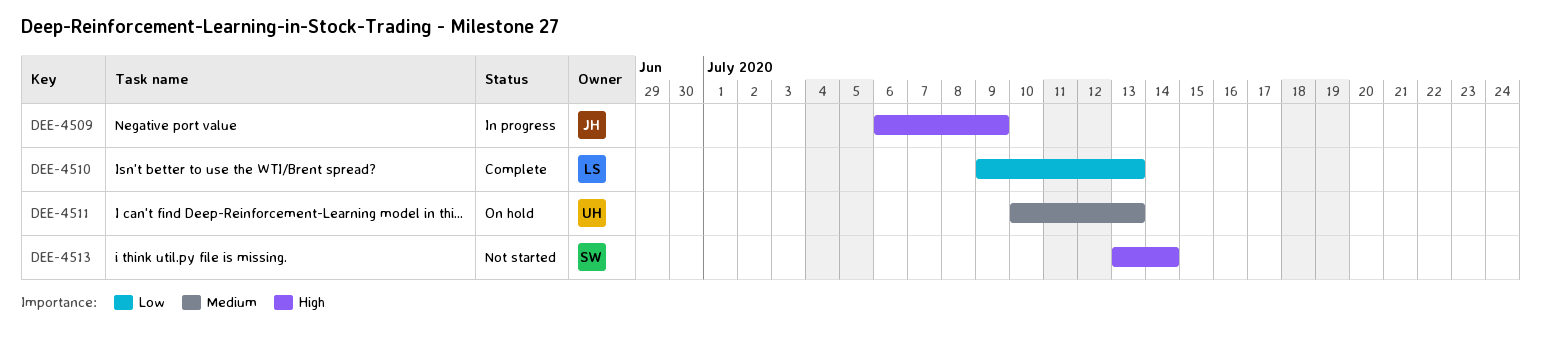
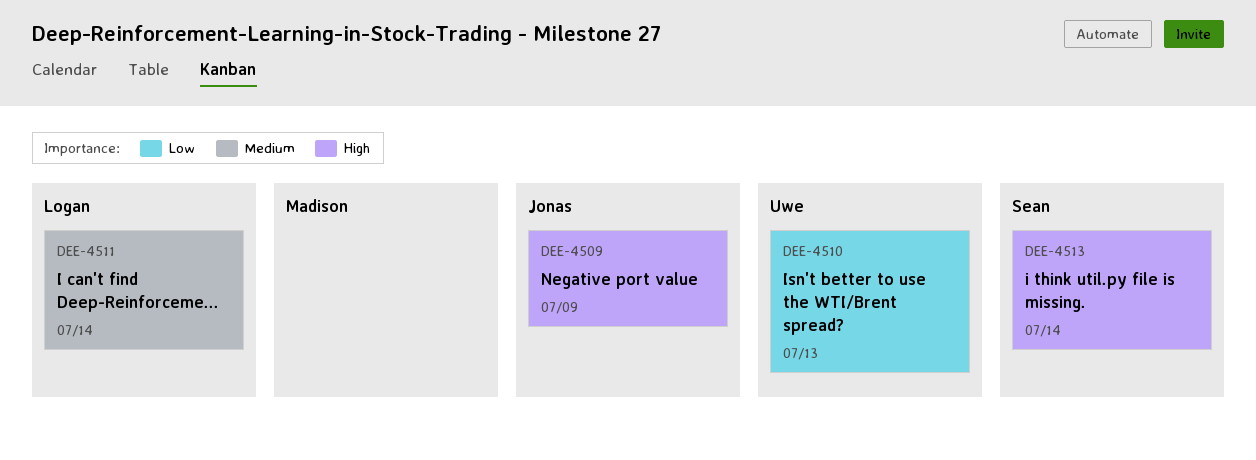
DEE-4510, owner: Logan -> Uwe
DEE-4511, owner: Uwe -> Logan
DEE-4511, due: Jul 13 -> Jul 14

